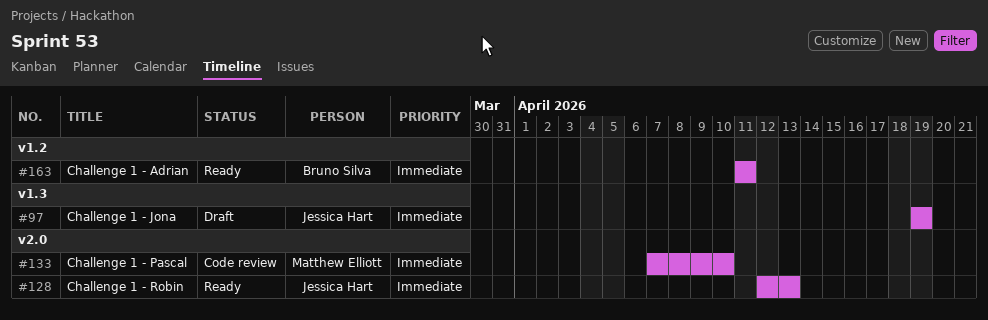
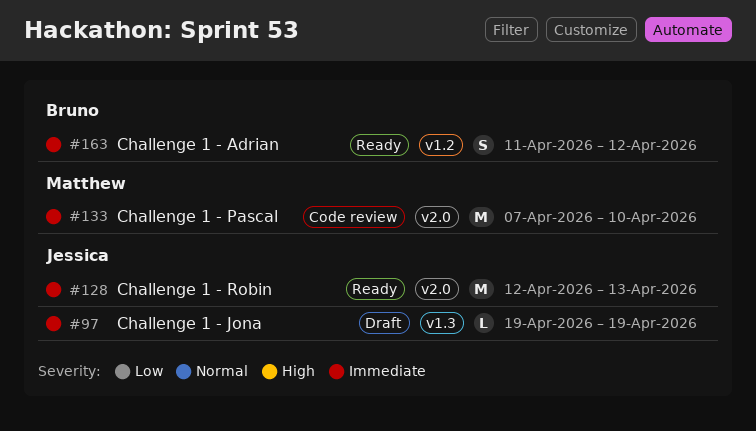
#163, due: Apr 11 -> Apr 12

